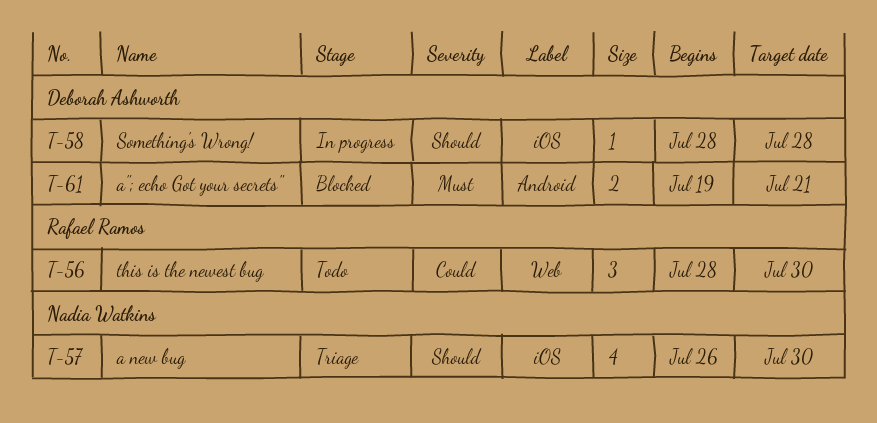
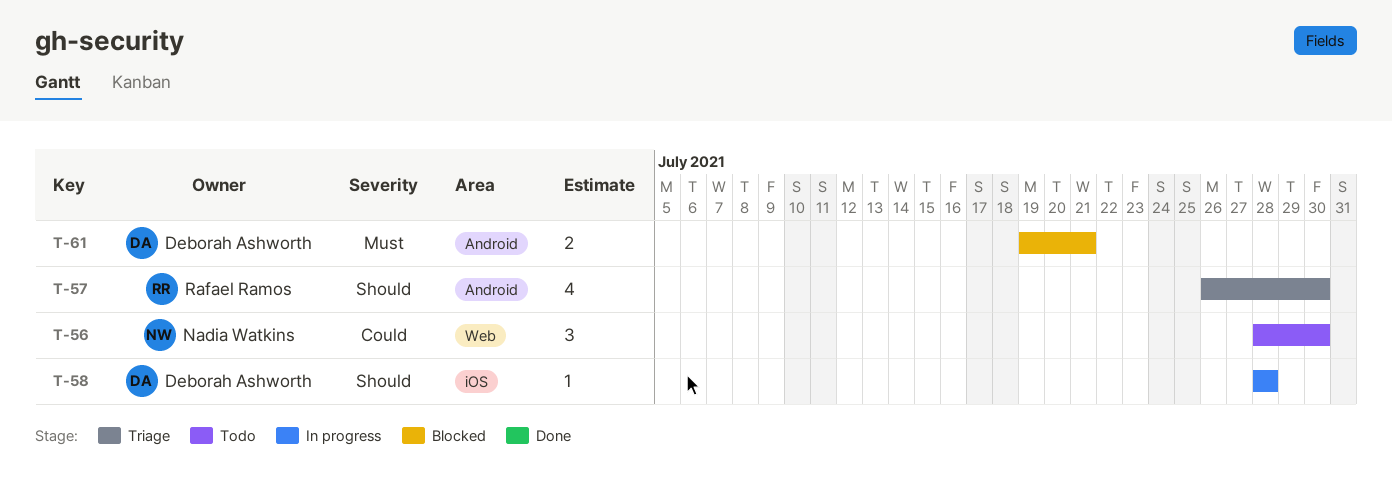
T-56, owner: Rafael Ramos -> Nadia Watkins
T-57, owner: Nadia Watkins -> Rafael Ramos
T-57, label: iOS -> Android

